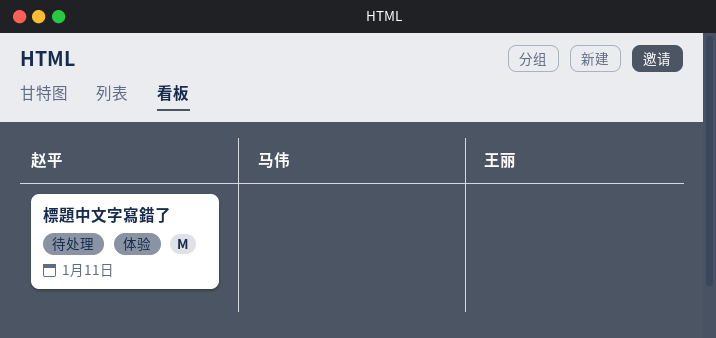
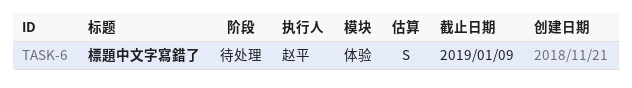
標題中文字寫錯了, estimate: M -> S
標題中文字寫錯了, due: Jan 11 -> Jan 9

